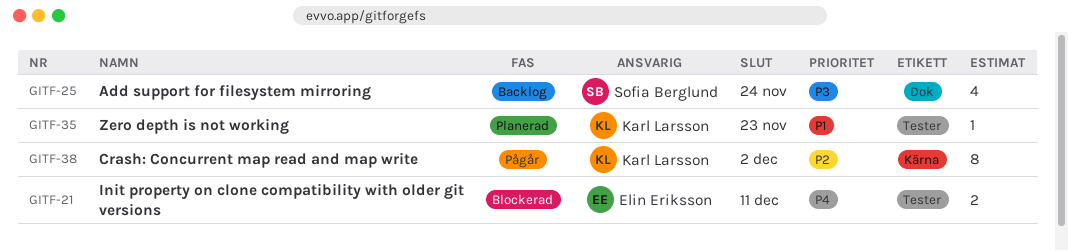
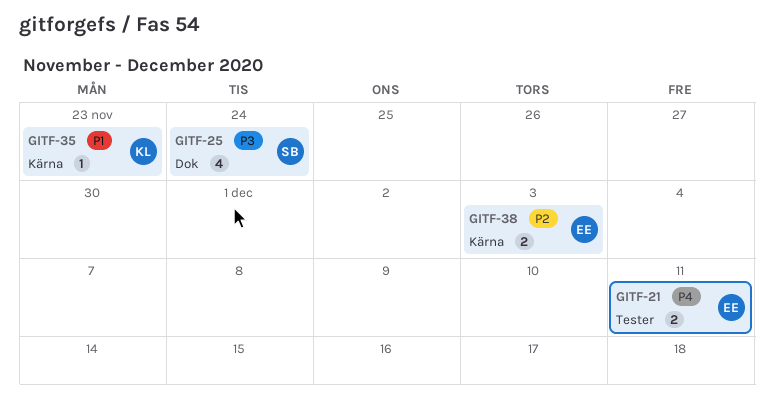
GITF-35, label: Tester -> Kärna
GITF-38, owner: Karl Larsson -> Elin Eriksson
GITF-38, estimate: 8 -> 2
GITF-38, due: Dec 2 -> Dec 3

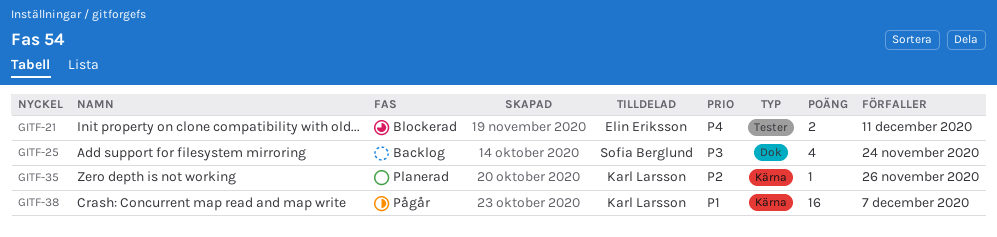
GITF-35, priority: P1 -> P2
GITF-35, due: Nov 23 -> Nov 26
GITF-38, owner: Elin Eriksson -> Karl Larsson
GITF-38, priority: P2 -> P1
GITF-38, estimate: 2 -> 16
GITF-38, due: Dec 3 -> Dec 7

